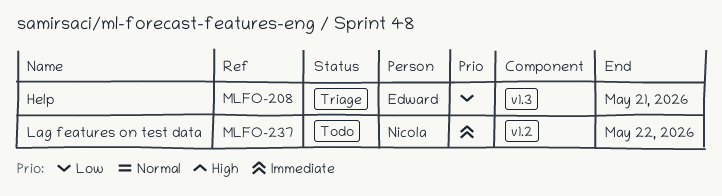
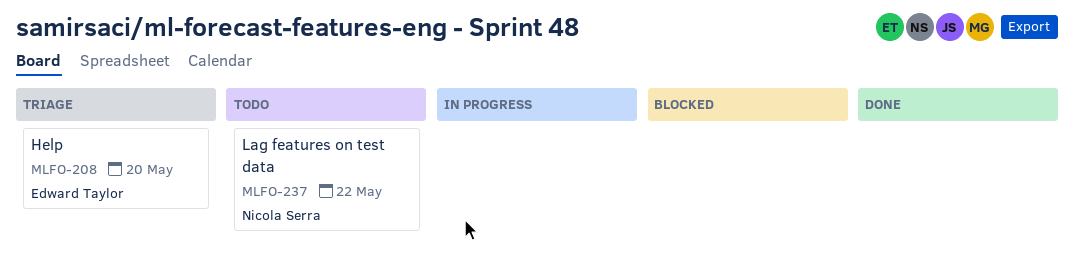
MLFO-208, due: May 21 -> May 20

